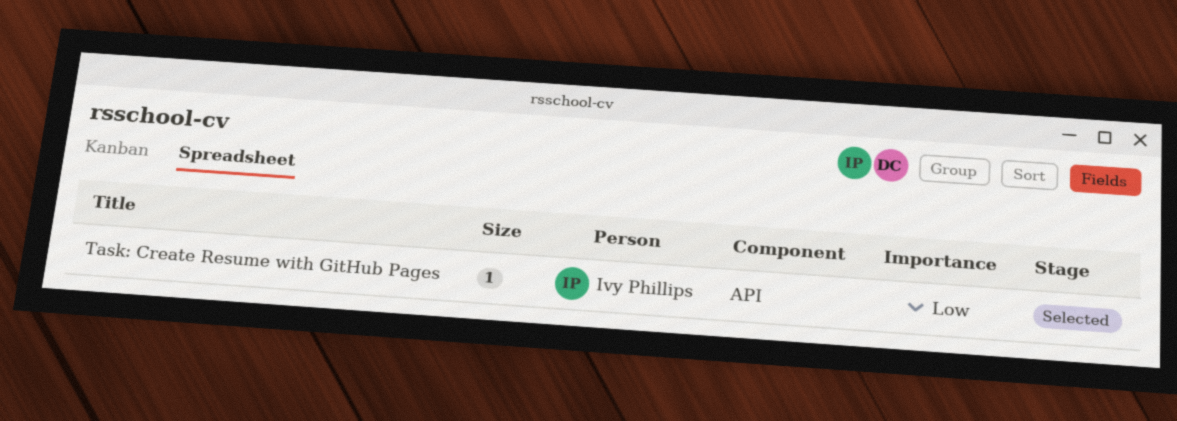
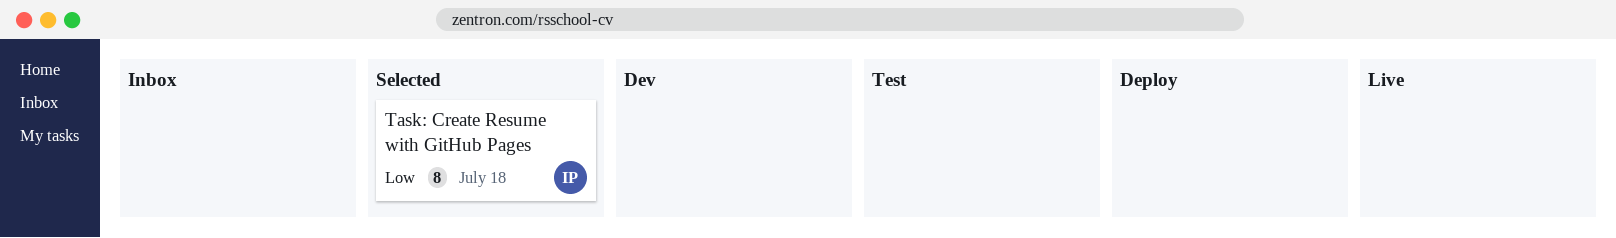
Task: Create Resume with GitHub Pages, estimate: 1 -> 8

